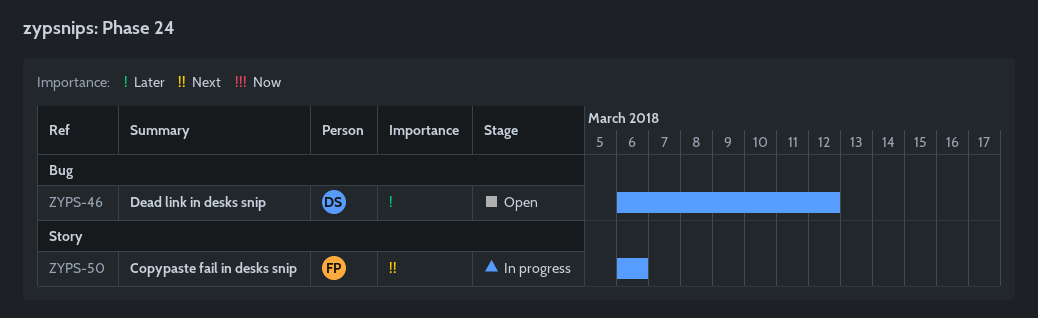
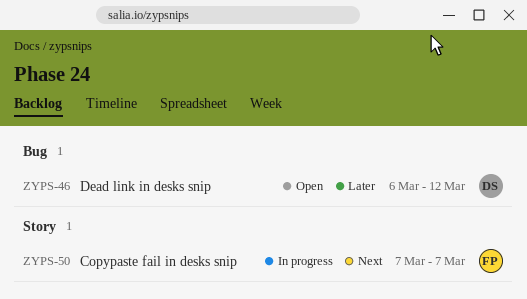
ZYPS-50, start: Mar 6 -> Mar 7
ZYPS-50, due: Mar 6 -> Mar 7

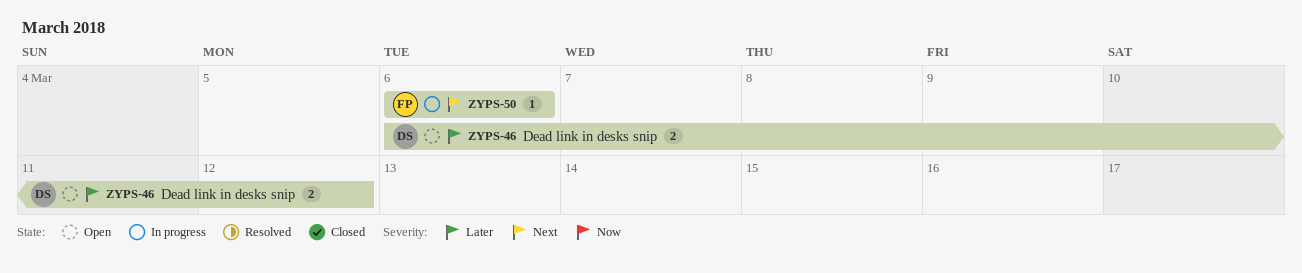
ZYPS-50, start: Mar 7 -> Mar 6
ZYPS-50, due: Mar 7 -> Mar 6

